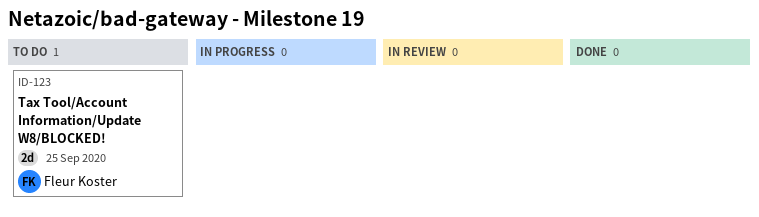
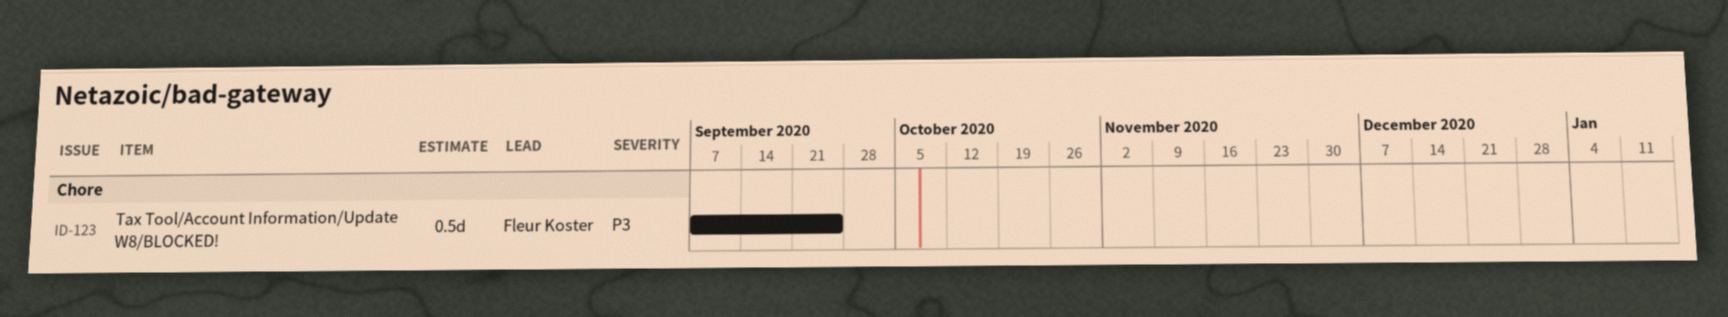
ID-123, estimate: 2d -> 0.5d

